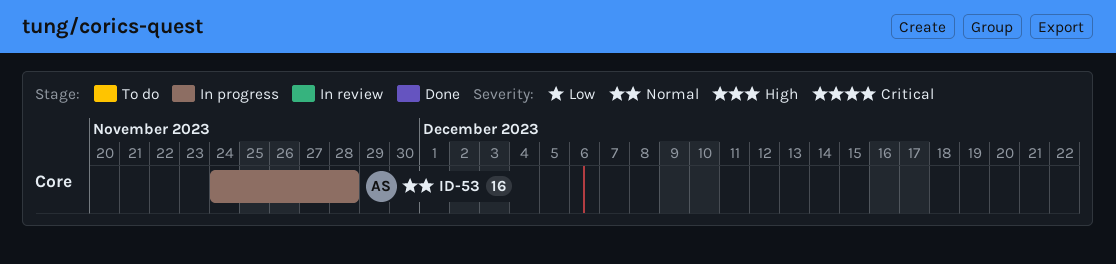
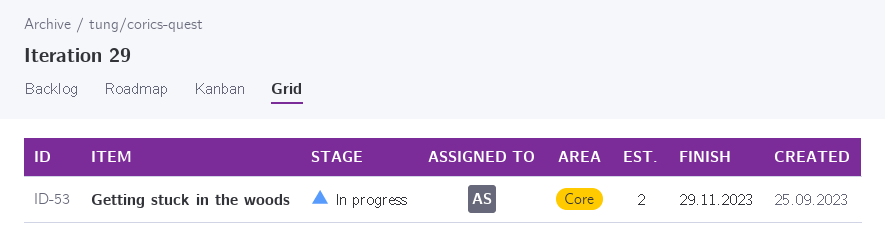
ID-53, estimate: 16 -> 2
ID-53, due: Nov 28 -> Nov 29

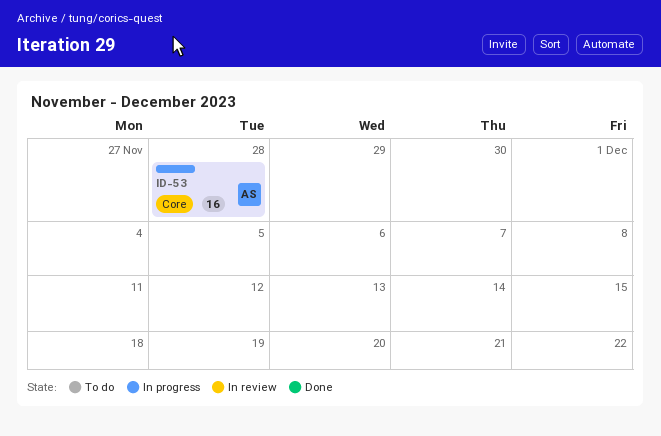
ID-53, estimate: 2 -> 16
ID-53, due: Nov 29 -> Nov 28

